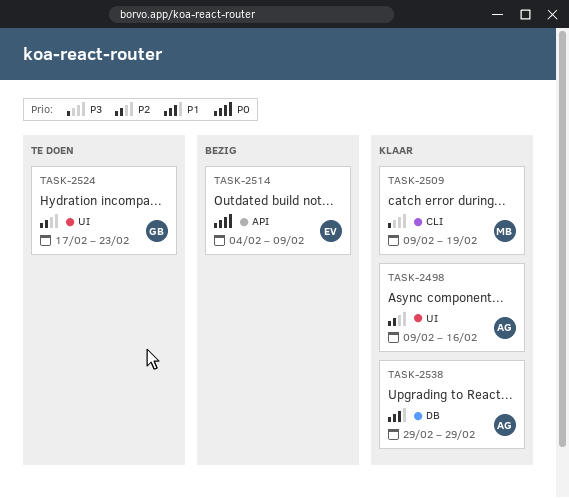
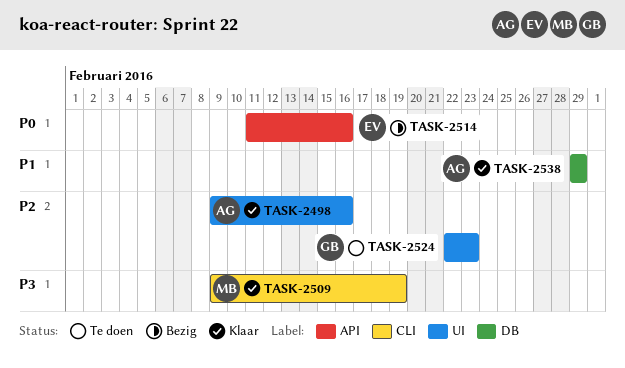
TASK-2514, start: Feb 4 -> Feb 11
TASK-2514, due: Feb 9 -> Feb 16
TASK-2524, start: Feb 17 -> Feb 22

